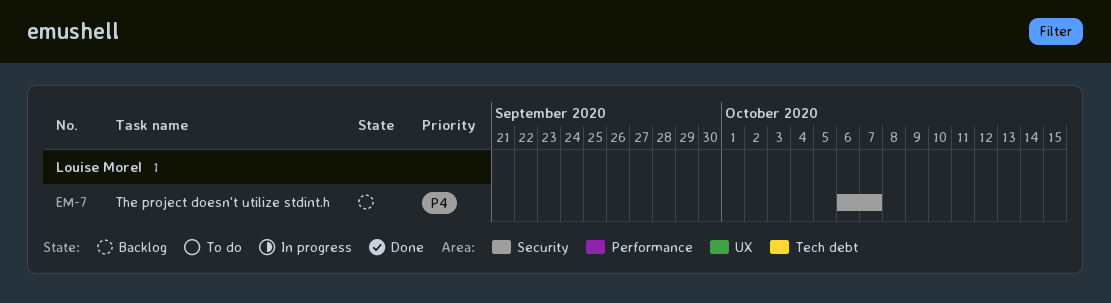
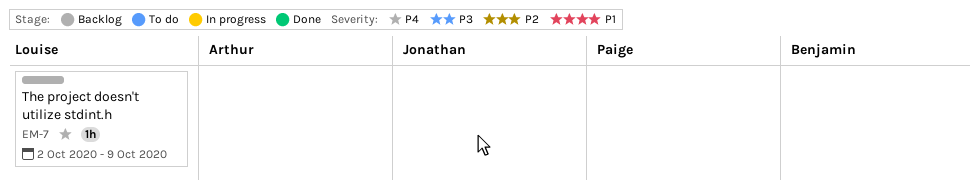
EM-7, start: Oct 6 -> Oct 2
EM-7, due: Oct 7 -> Oct 9

